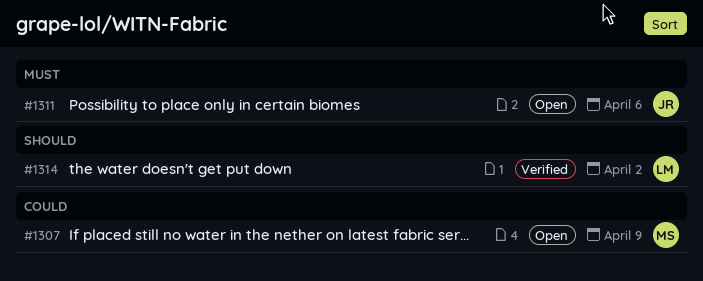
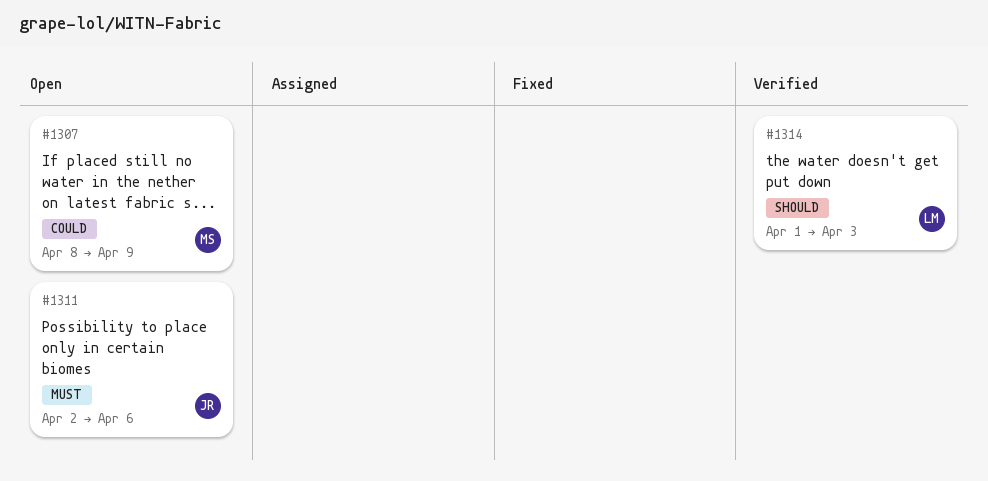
#1314, due: Apr 2 -> Apr 3

